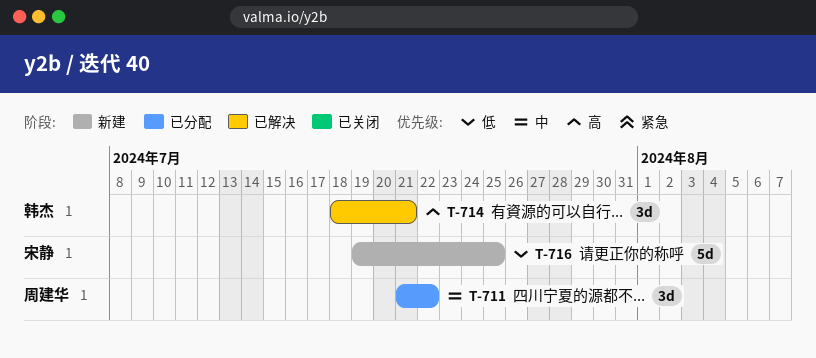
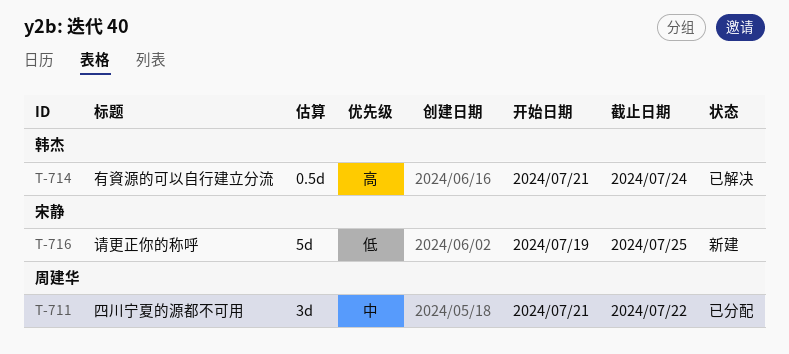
T-714, estimate: 3d -> 0.5d
T-714, start: Jul 18 -> Jul 21
T-714, due: Jul 21 -> Jul 24

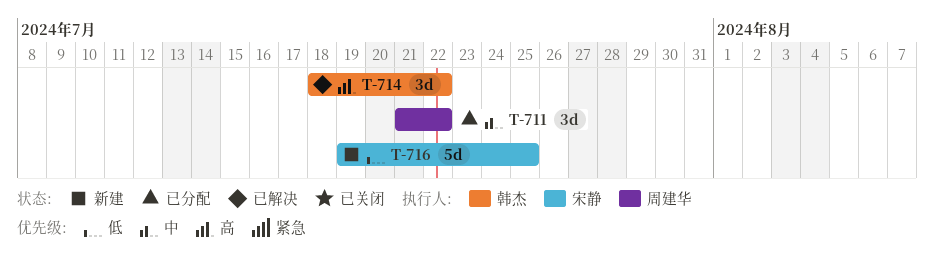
T-714, estimate: 0.5d -> 3d
T-714, start: Jul 21 -> Jul 18
T-714, due: Jul 24 -> Jul 22

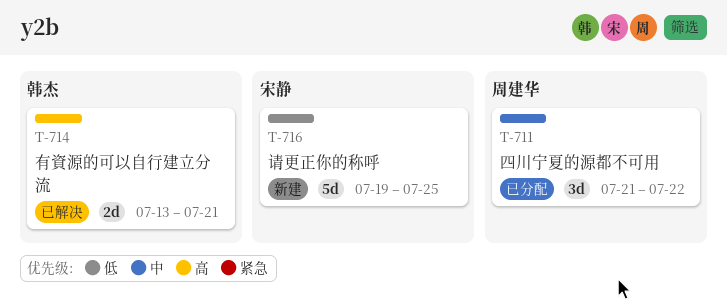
T-714, estimate: 3d -> 2d
T-714, start: Jul 18 -> Jul 13
T-714, due: Jul 22 -> Jul 21

